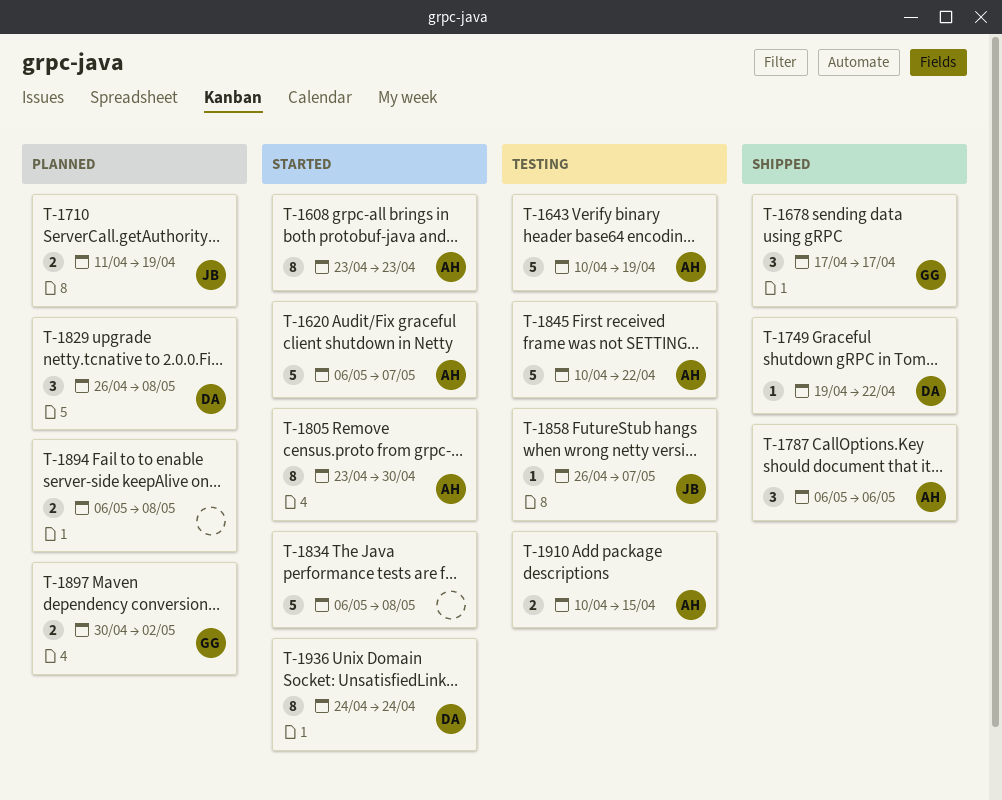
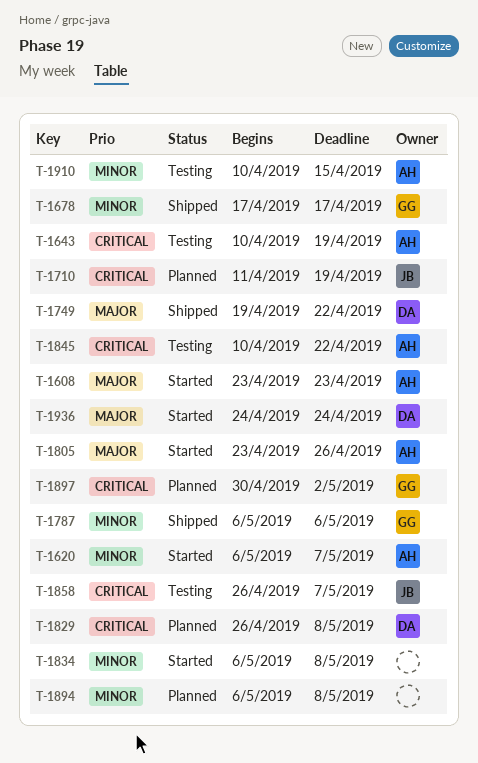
T-1787, owner: AH -> GG
T-1805, due: Apr 30 -> Apr 26

